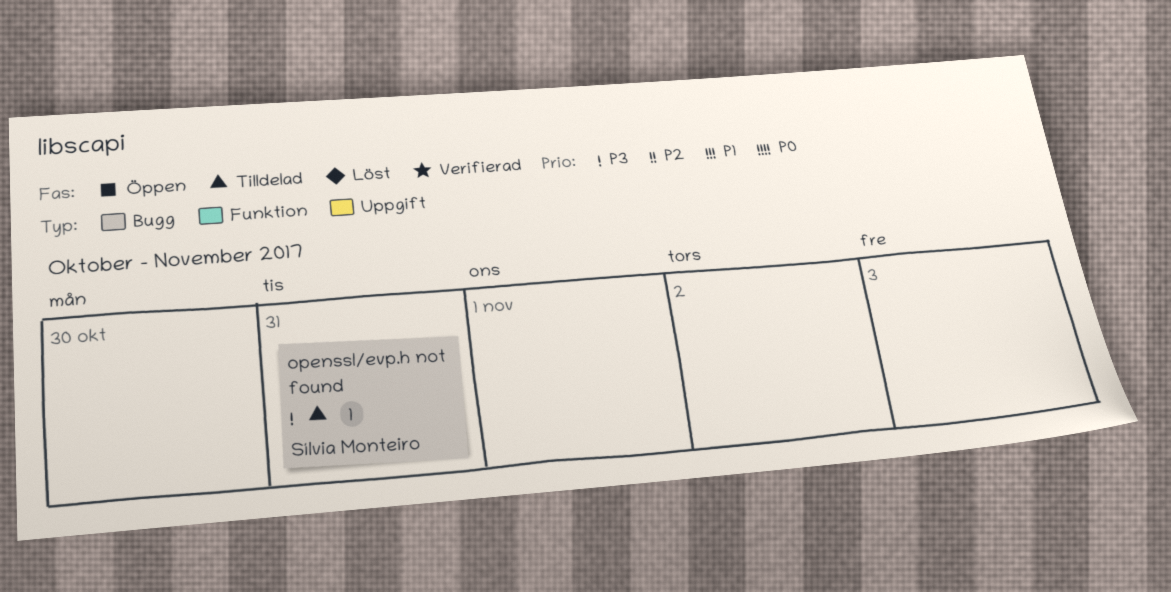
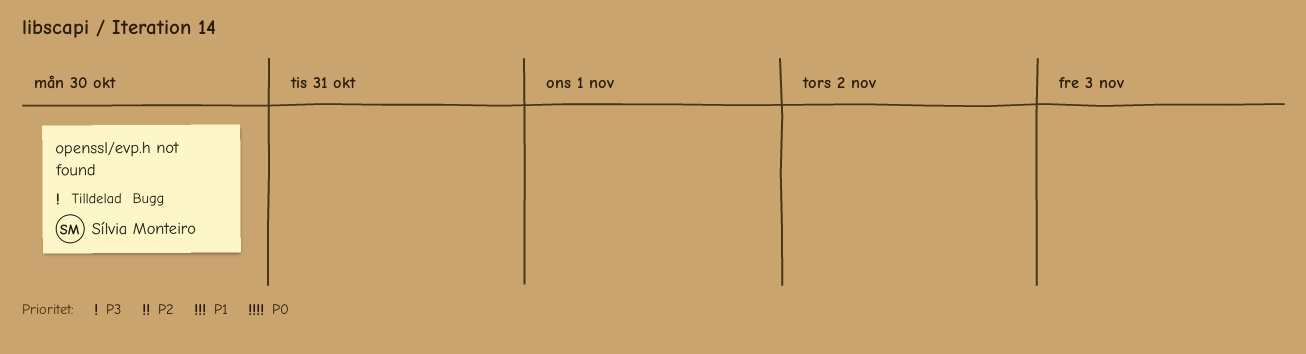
openssl/evp.h not found, due: Oct 31 -> Oct 30

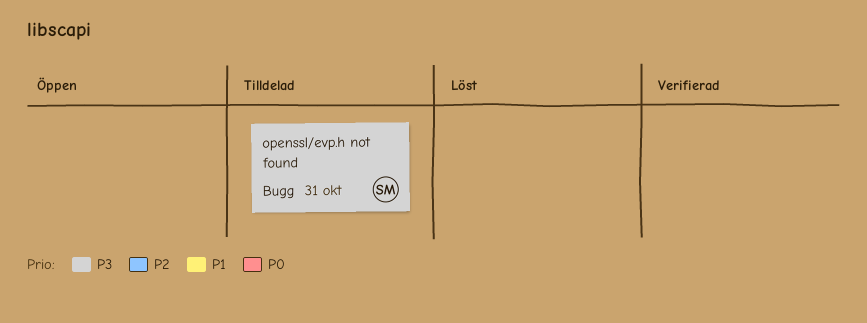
openssl/evp.h not found, due: Oct 30 -> Oct 31

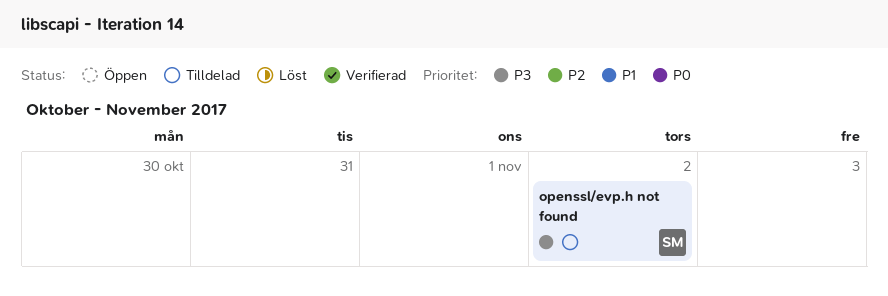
openssl/evp.h not found, due: Oct 31 -> Nov 2

